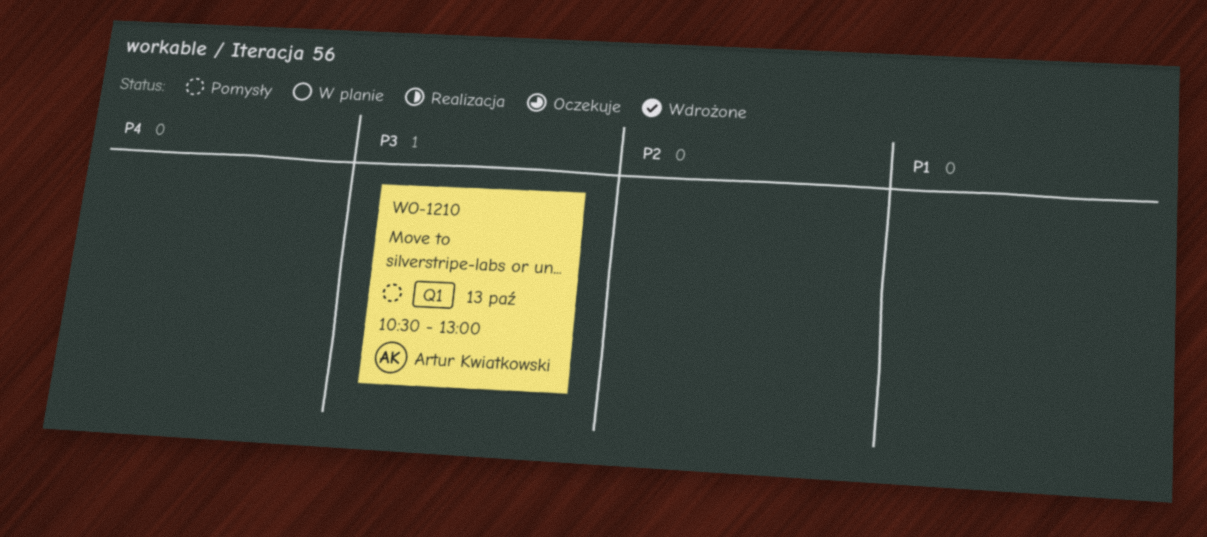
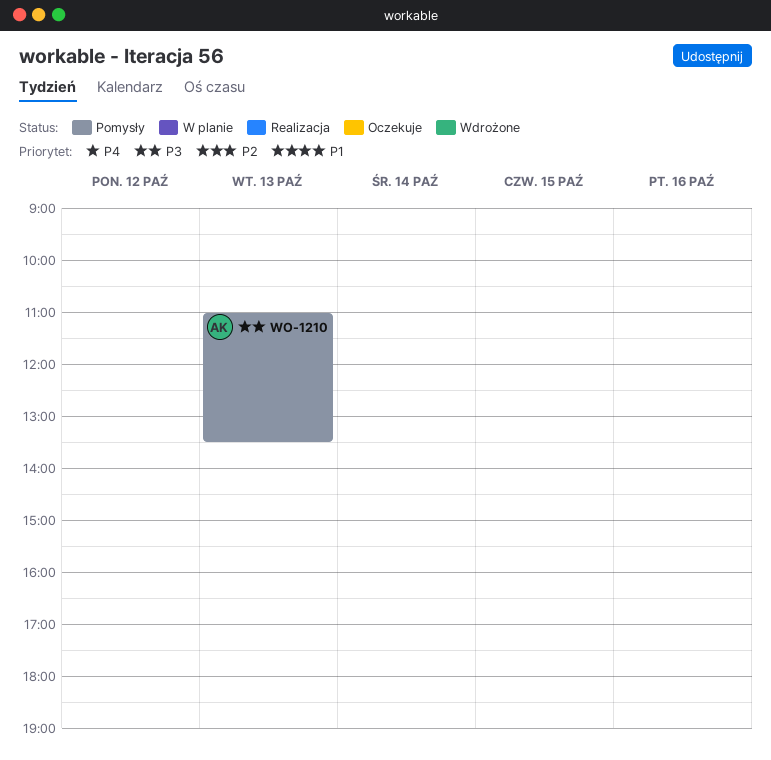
WO-1210, begins: 10:30 -> 11:00
WO-1210, ends: 13:00 -> 13:30

